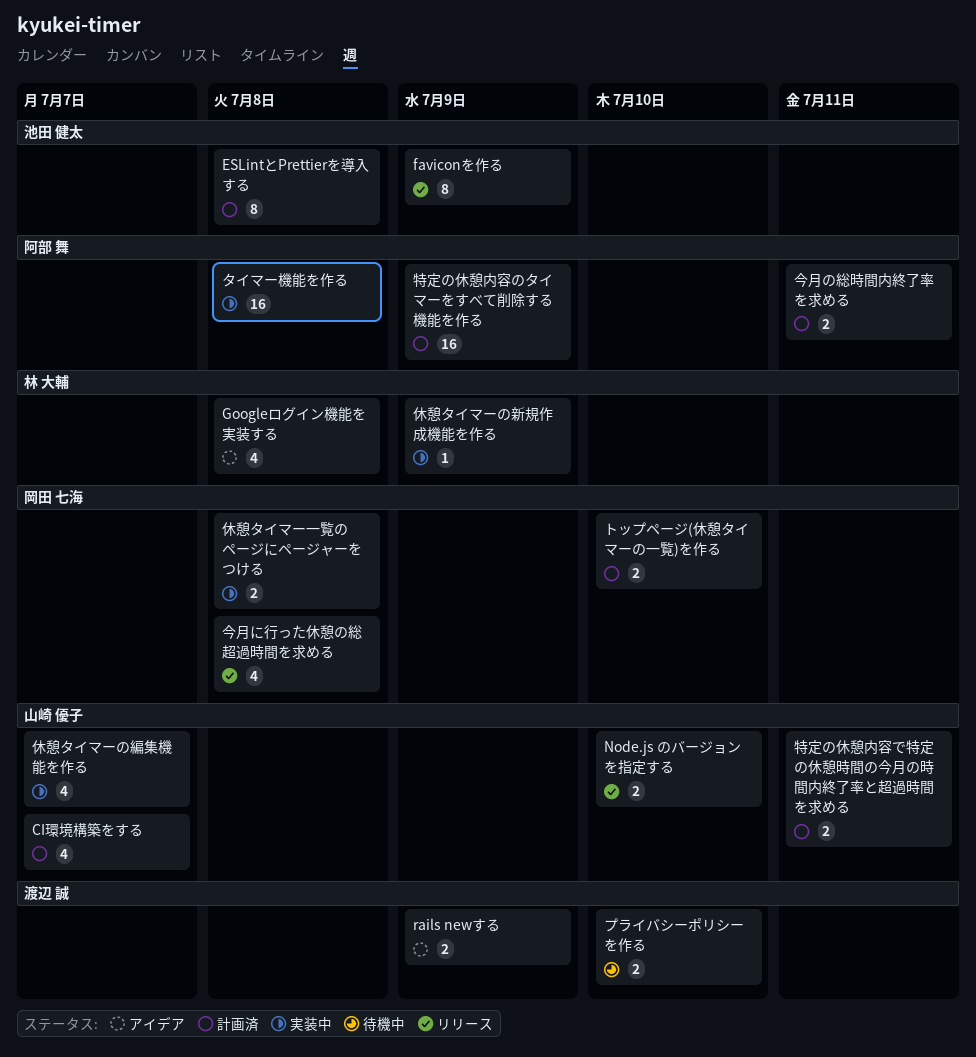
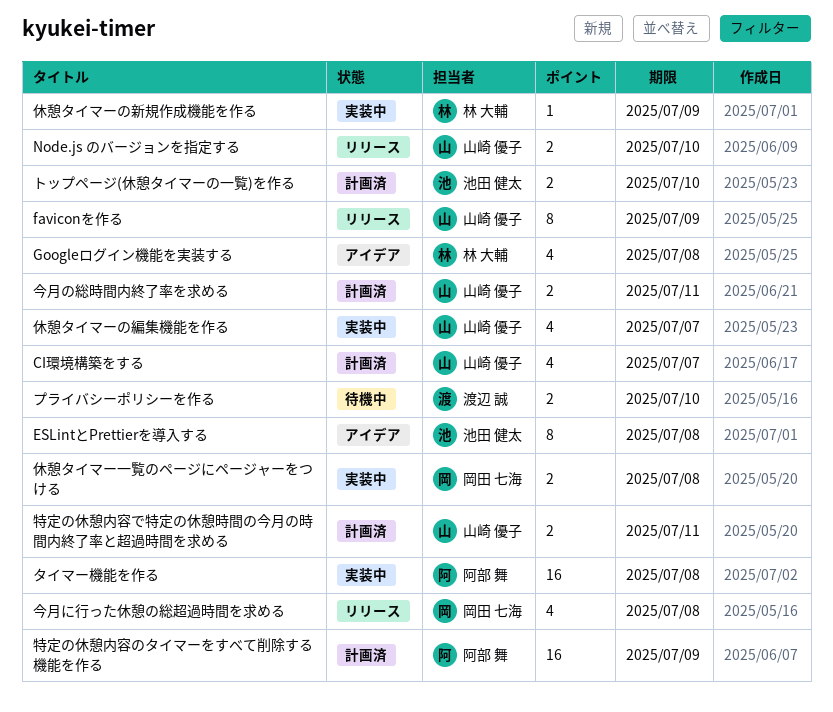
ESLintとPrettierを導入する, status: 計画済 -> アイデア
faviconを作る, owner: 池田 健太 -> 山崎 優子
rails newする: present -> none
トップページ(休憩タイマーの一覧)を作る, owner: 岡田 七海 -> 池田 健太
今月の総時間内終了率を求める, owner: 阿部 舞 -> 山崎 優子

